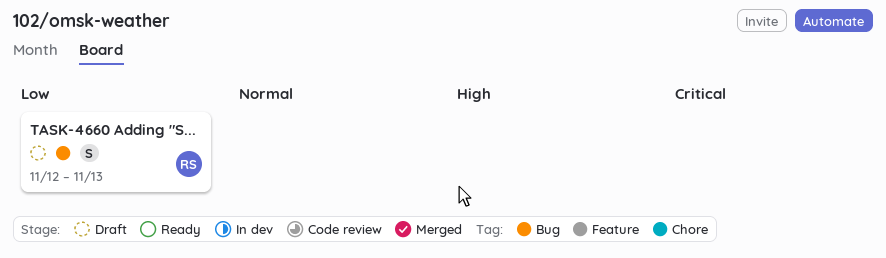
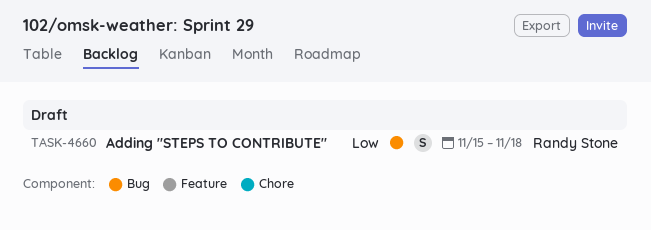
TASK-4660, start: Nov 12 -> Nov 15
TASK-4660, due: Nov 13 -> Nov 18

